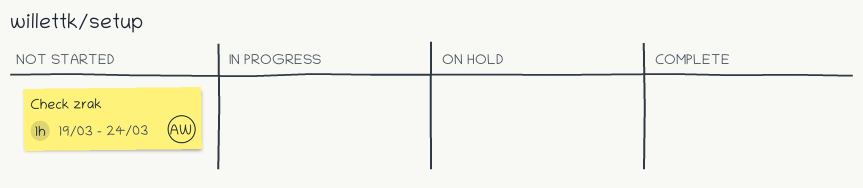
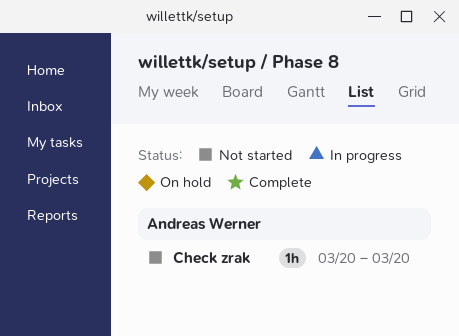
Check zrak, start: Mar 19 -> Mar 20
Check zrak, due: Mar 24 -> Mar 20

